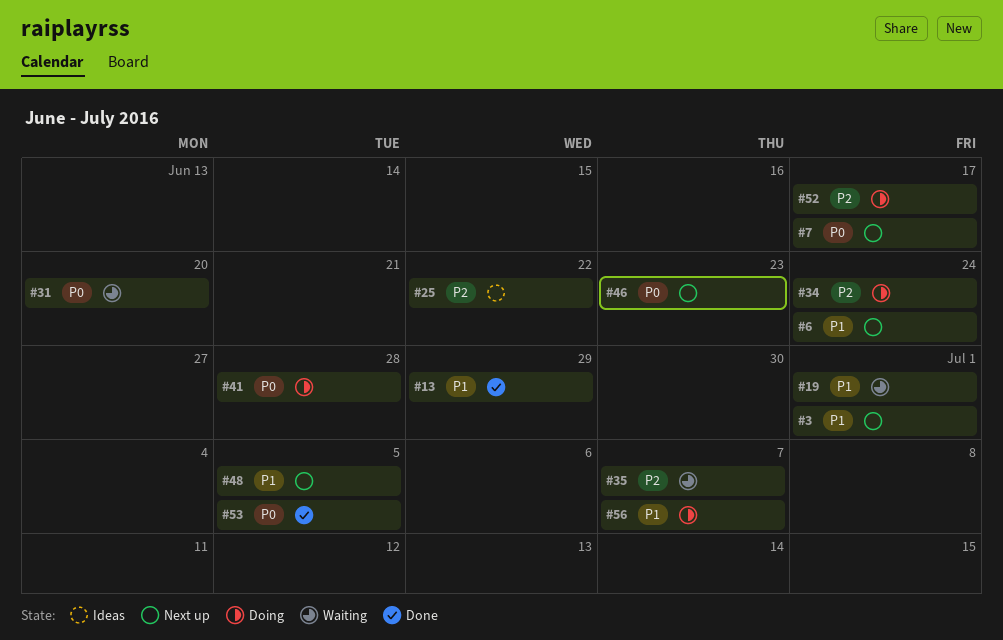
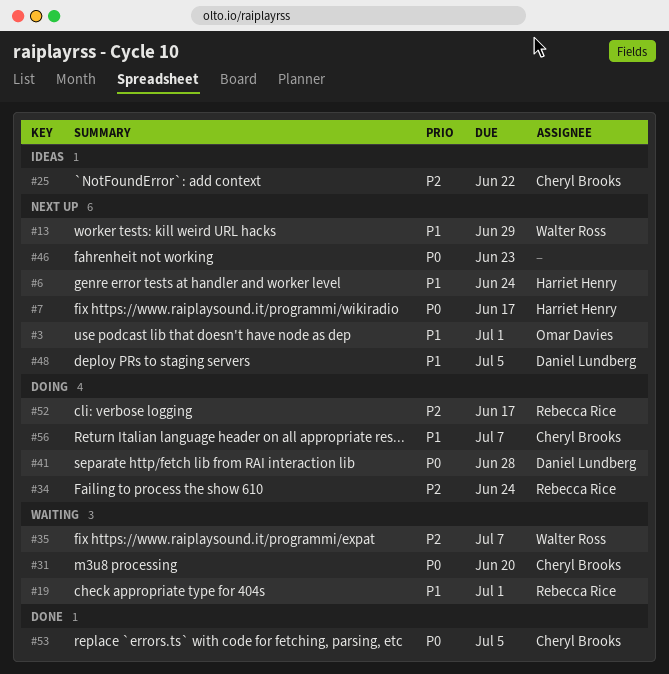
#13, status: Done -> Next up

